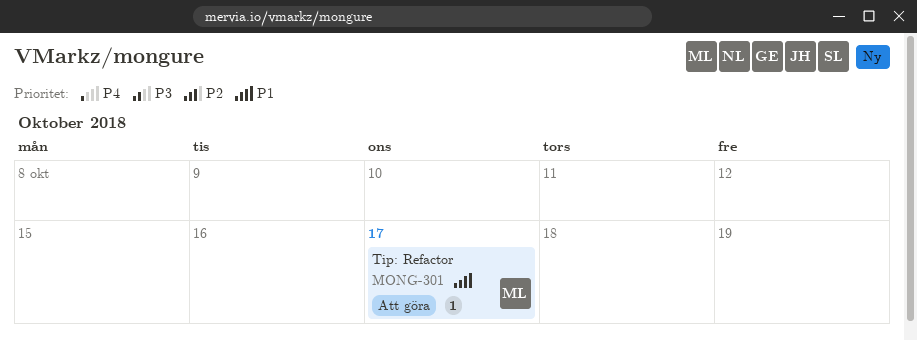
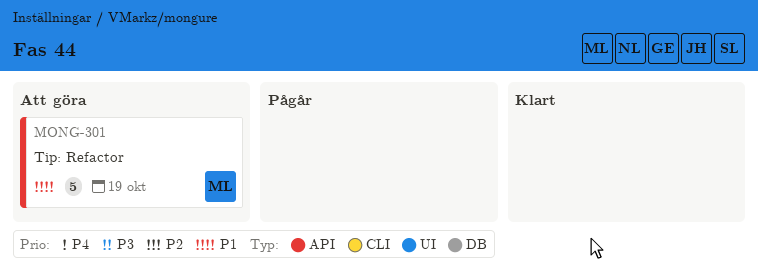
MONG-301, estimate: 1 -> 5
MONG-301, due: Oct 17 -> Oct 19

